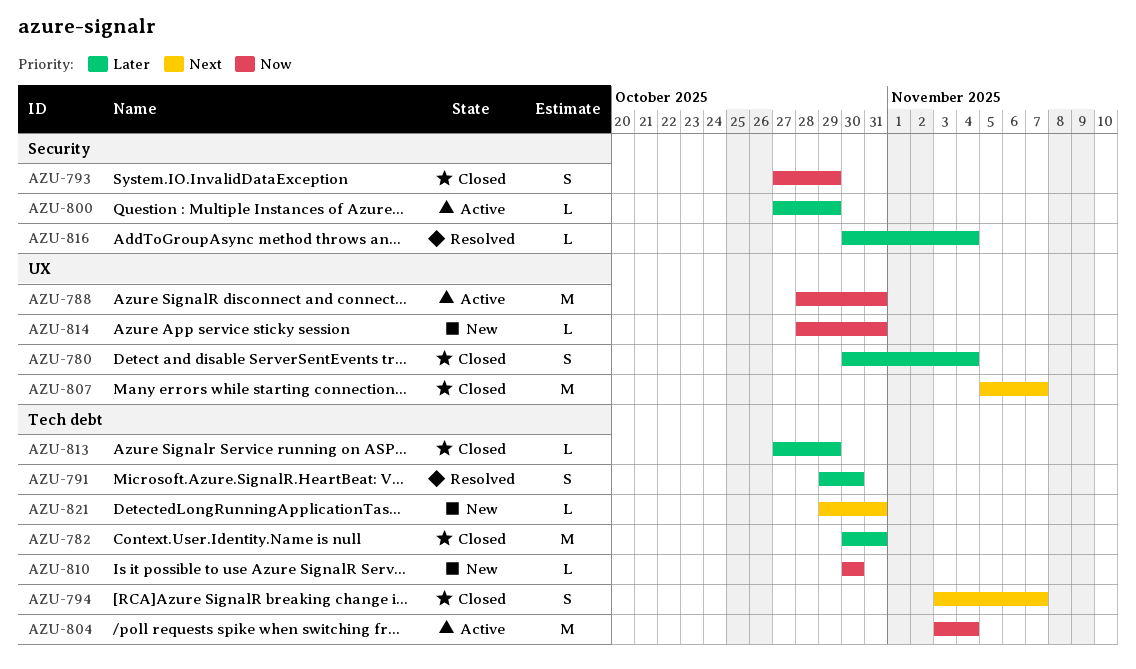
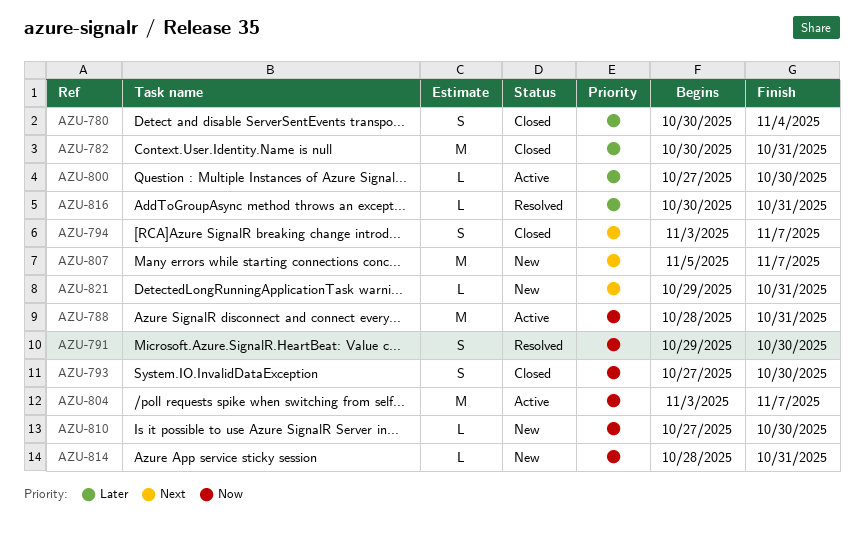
AZU-791, priority: Later -> Now
AZU-793, due: Oct 29 -> Oct 30
AZU-800, due: Oct 29 -> Oct 30
AZU-804, due: Nov 4 -> Nov 7
AZU-807, status: Closed -> New
AZU-810, start: Oct 30 -> Oct 27
AZU-813: present -> none
AZU-816, due: Nov 4 -> Oct 31

